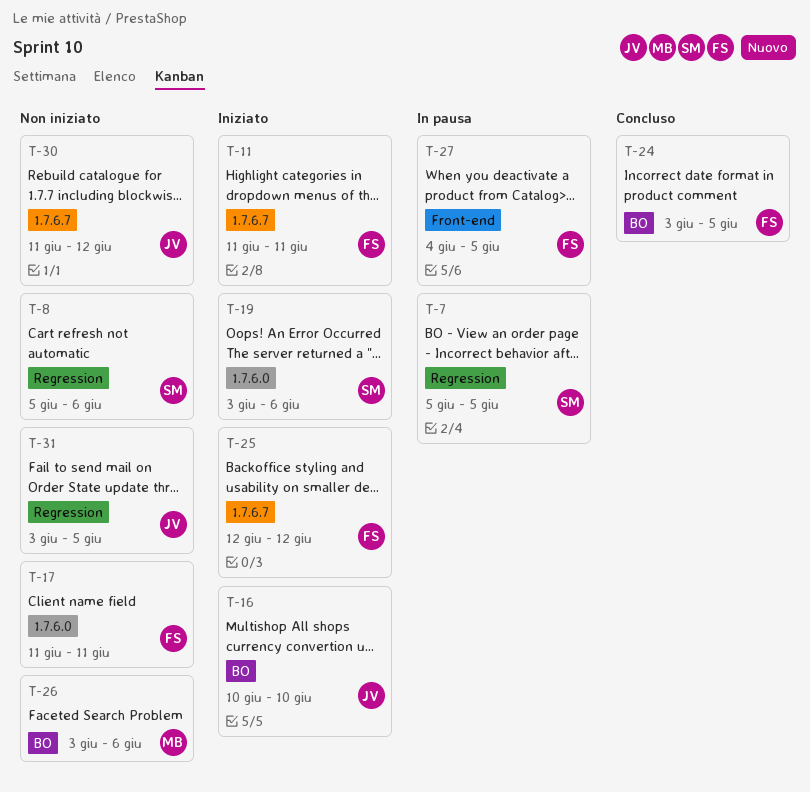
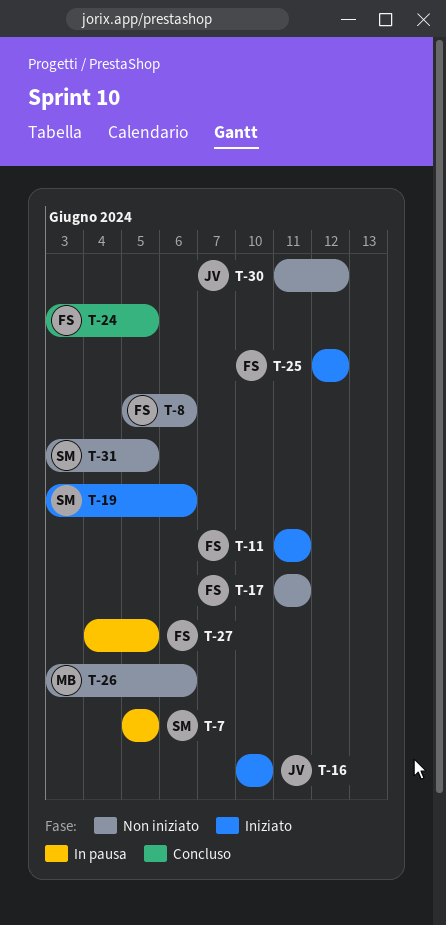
T-8, owner: SM -> FS
T-31, owner: JV -> SM

